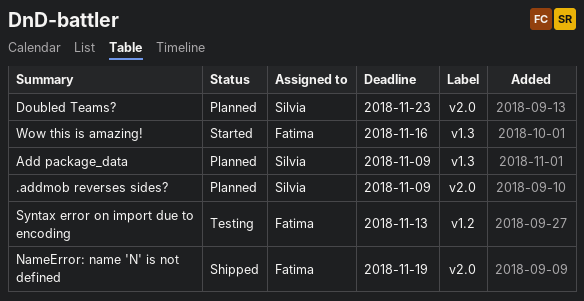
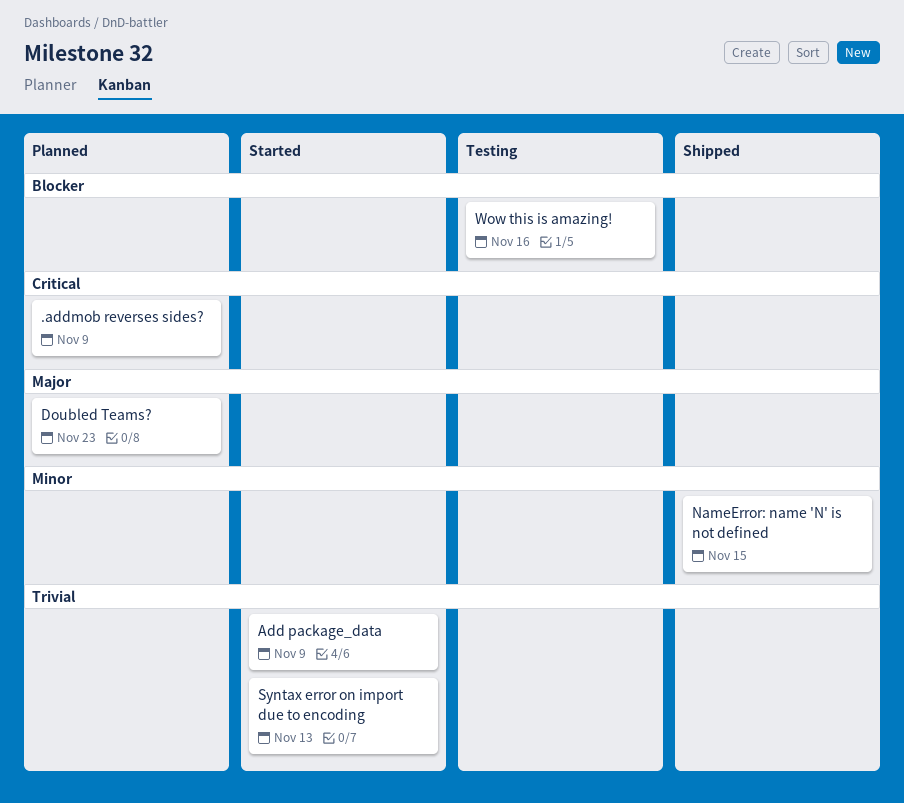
Add package_data, status: Planned -> Started
NameError: name 'N' is not defined, due: Nov 19 -> Nov 15
Syntax error on import due to encoding, status: Testing -> Started
Wow this is amazing!, status: Started -> Testing

